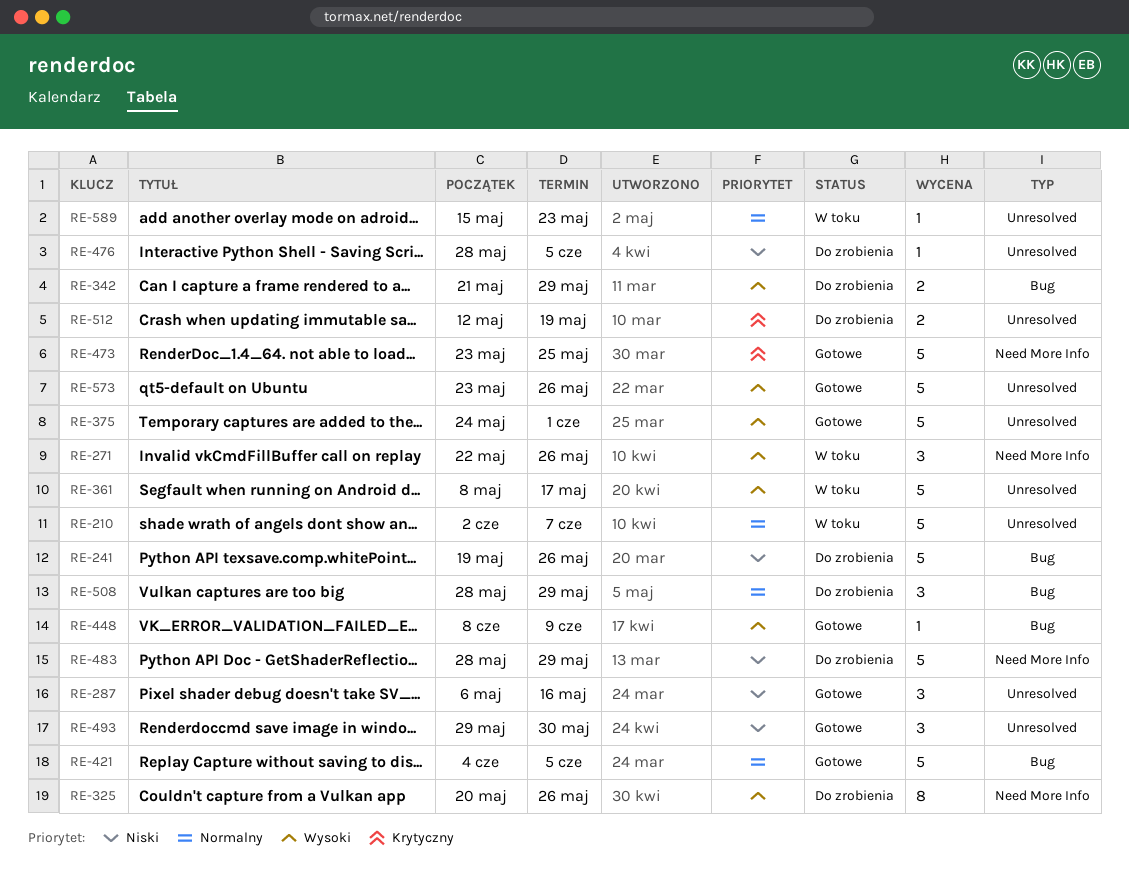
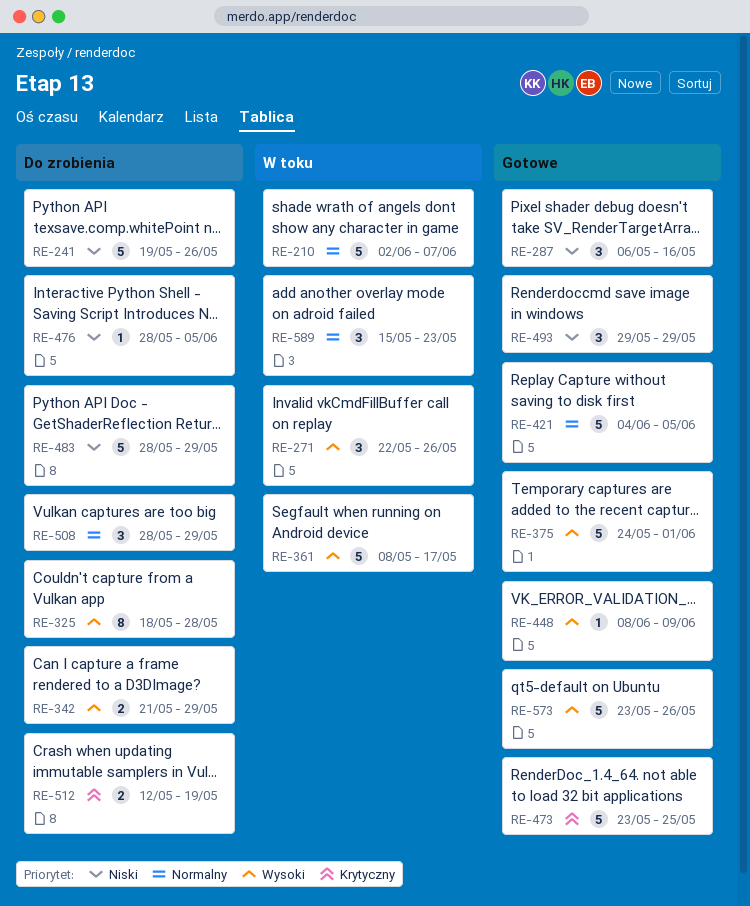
RE-325, start: May 20 -> May 18
RE-325, due: May 26 -> May 28
RE-493, due: May 30 -> May 29
RE-589, estimate: 1 -> 3

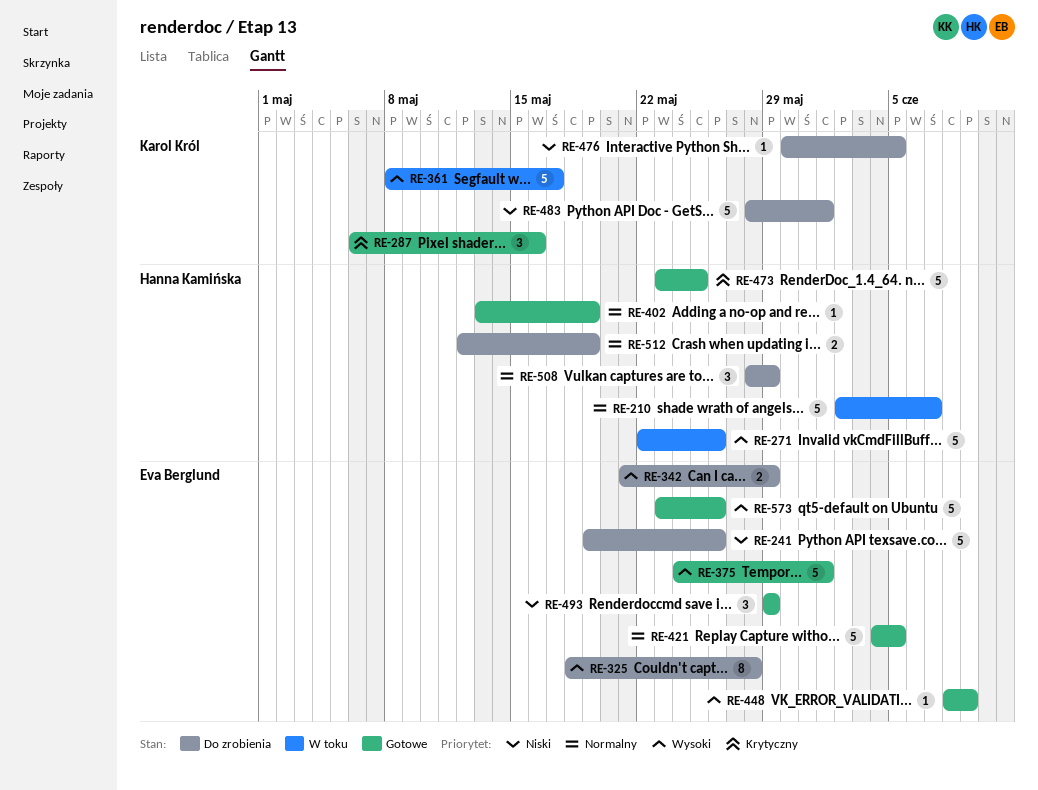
RE-271, estimate: 3 -> 5
RE-287, priority: Niski -> Krytyczny
RE-402: none -> present
RE-476, start: May 28 -> May 30
RE-483, due: May 29 -> Jun 1
RE-512, priority: Krytyczny -> Normalny
RE-589: present -> none

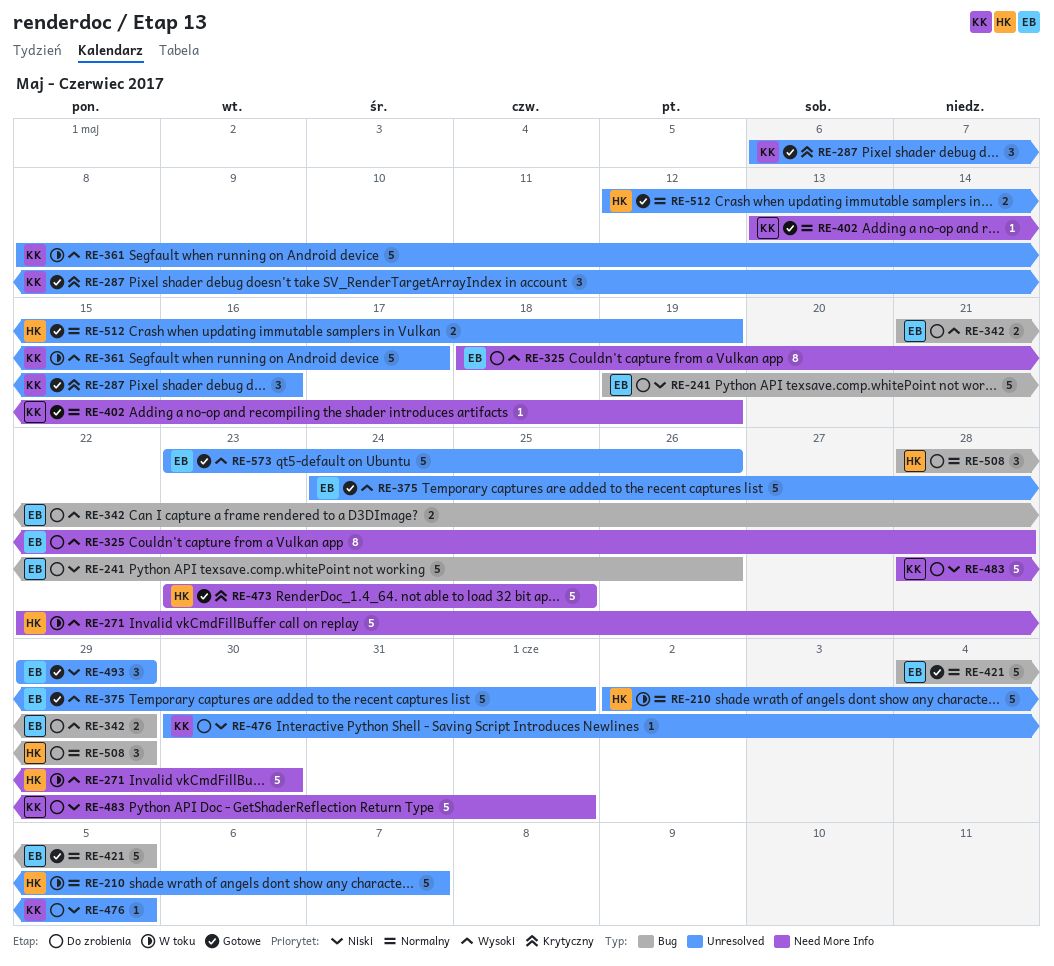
RE-271, due: May 26 -> May 30
RE-402, owner: Hanna Kamińska -> Karol Król
RE-448: present -> none
RE-512, status: Do zrobienia -> Gotowe

